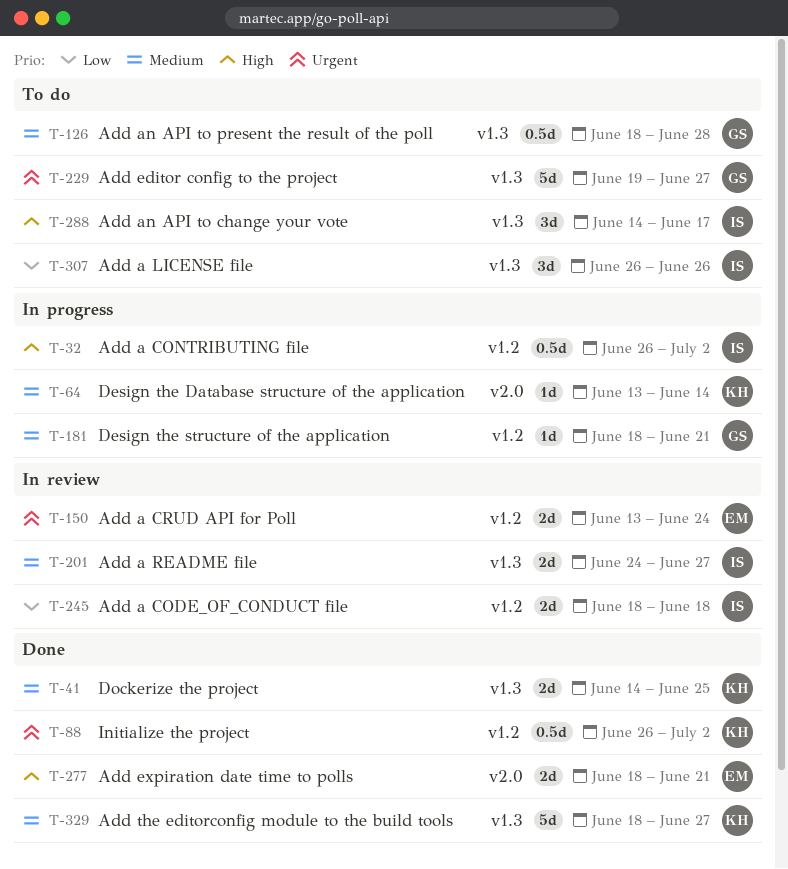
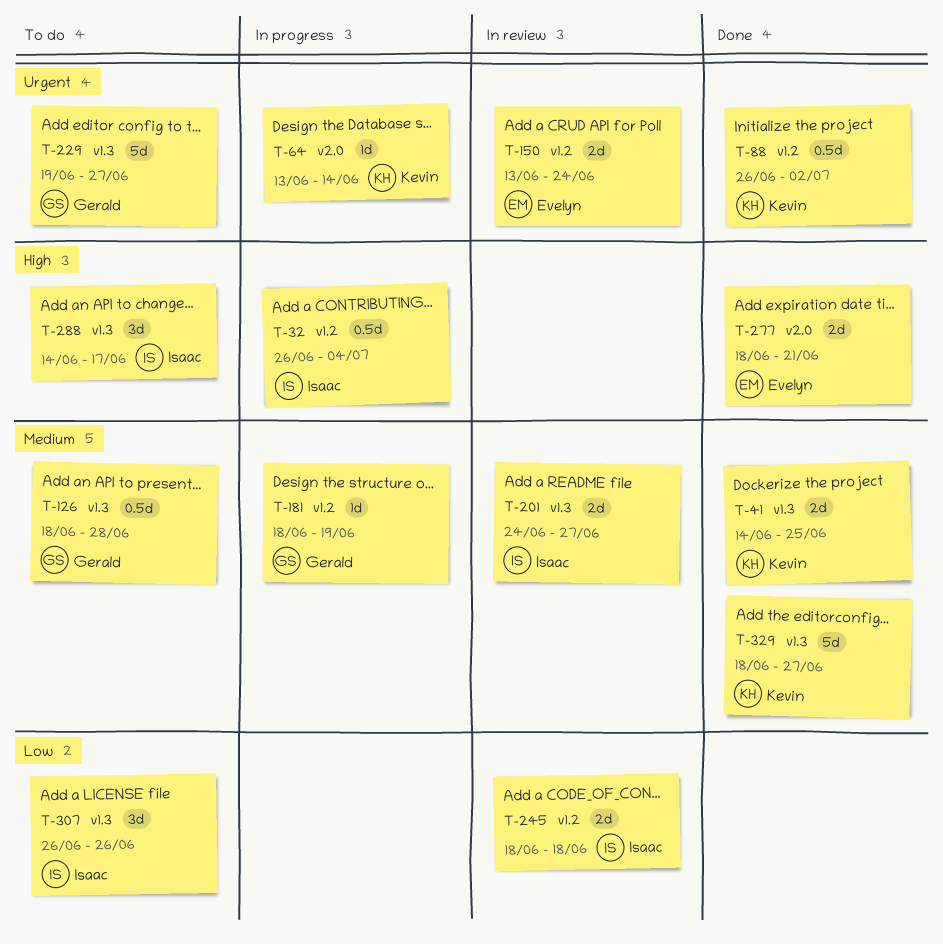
T-32, due: Jul 2 -> Jul 4
T-64, priority: Medium -> Urgent
T-181, due: Jun 21 -> Jun 19

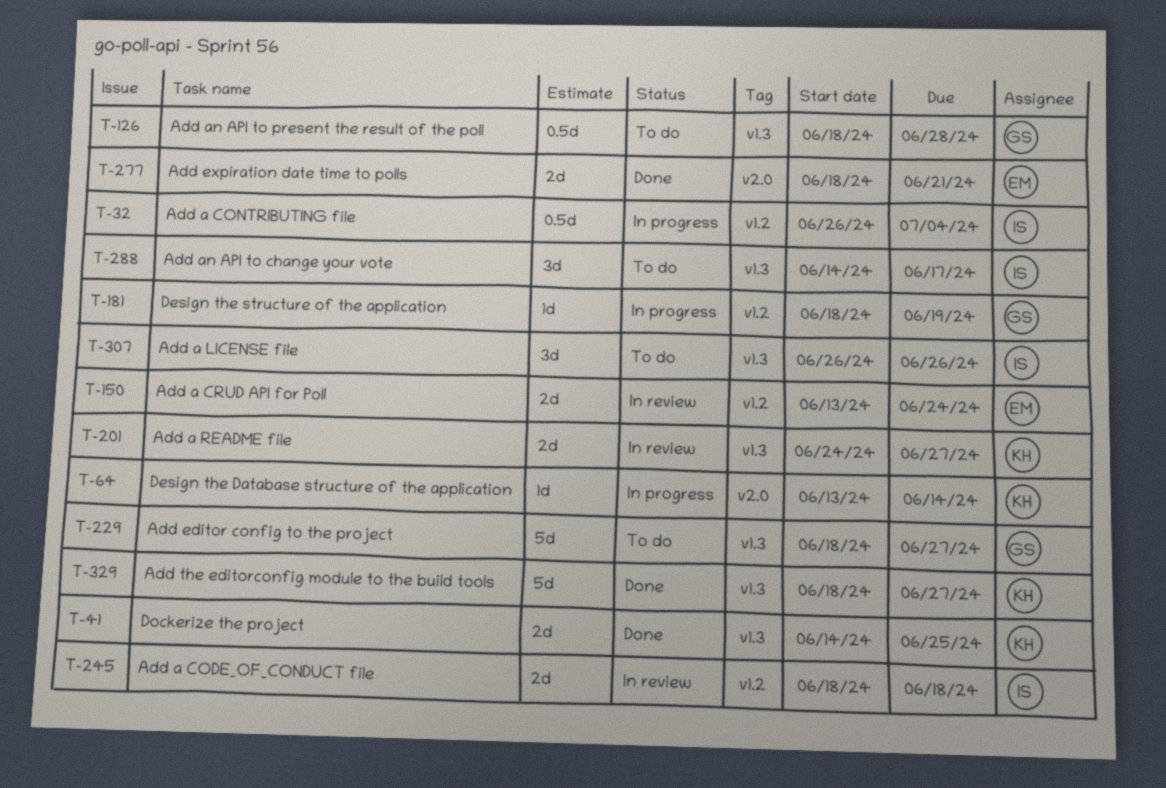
T-88: present -> none
T-201, owner: Isaac -> Kevin
T-229, start: Jun 19 -> Jun 18

